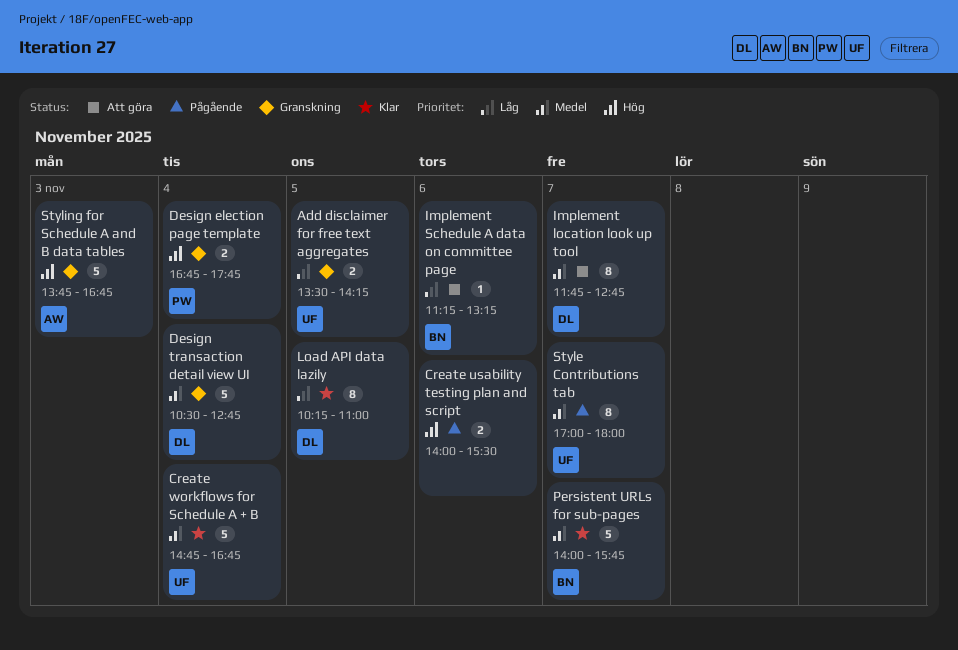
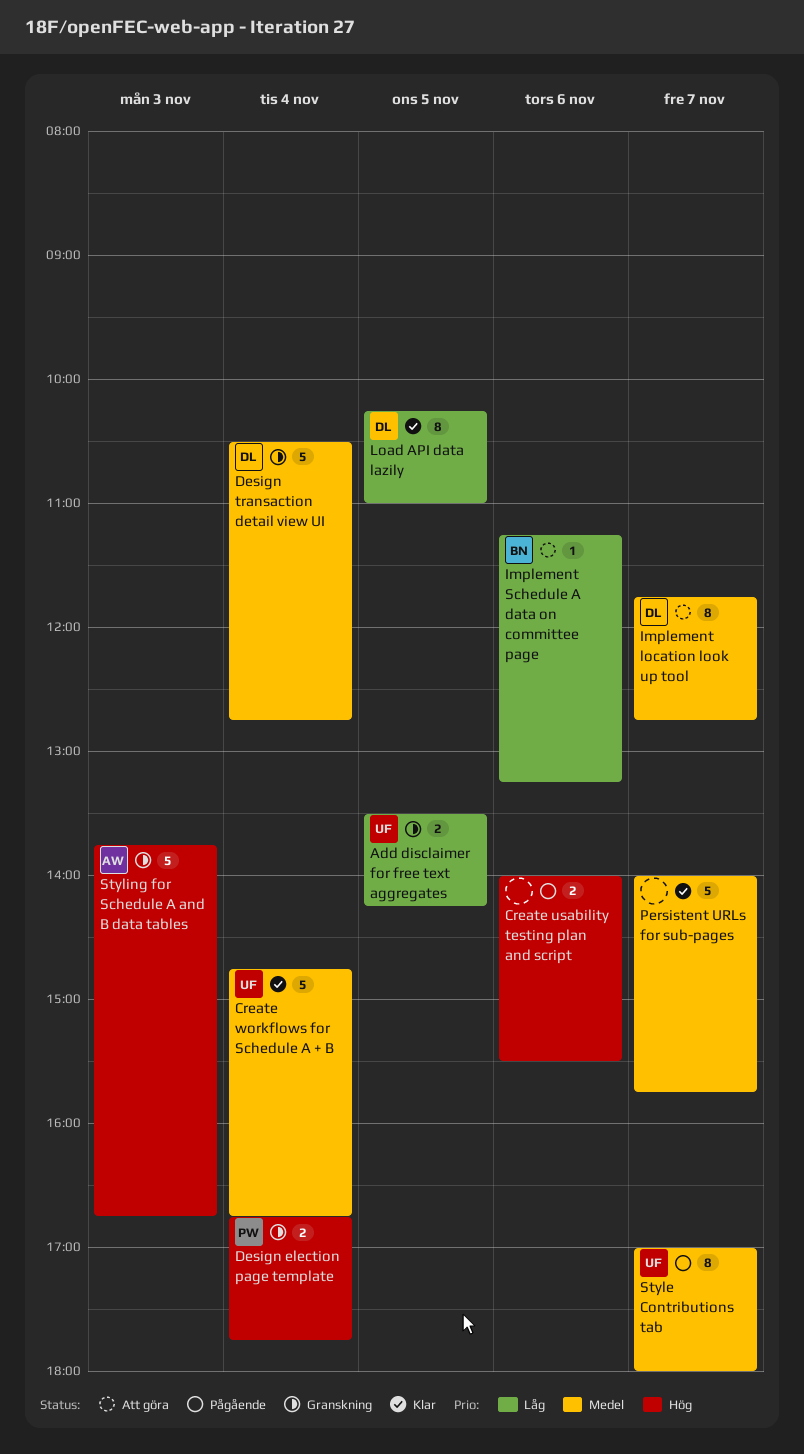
Persistent URLs for sub-pages, owner: BN -> none

